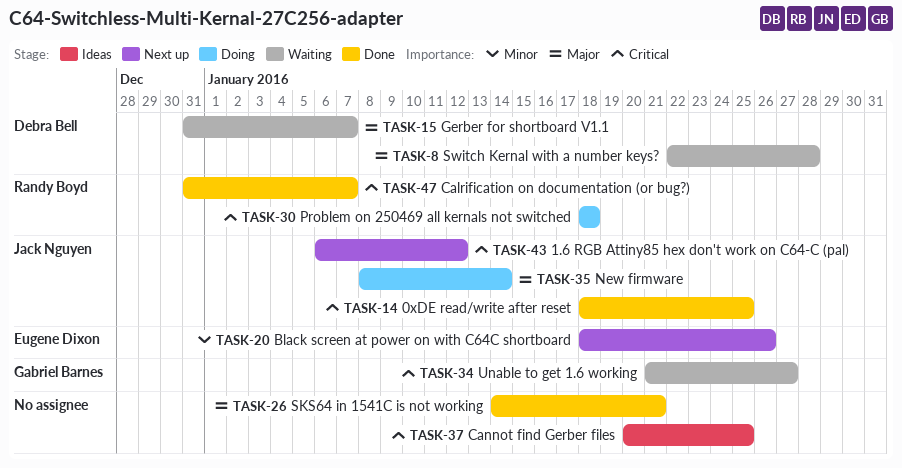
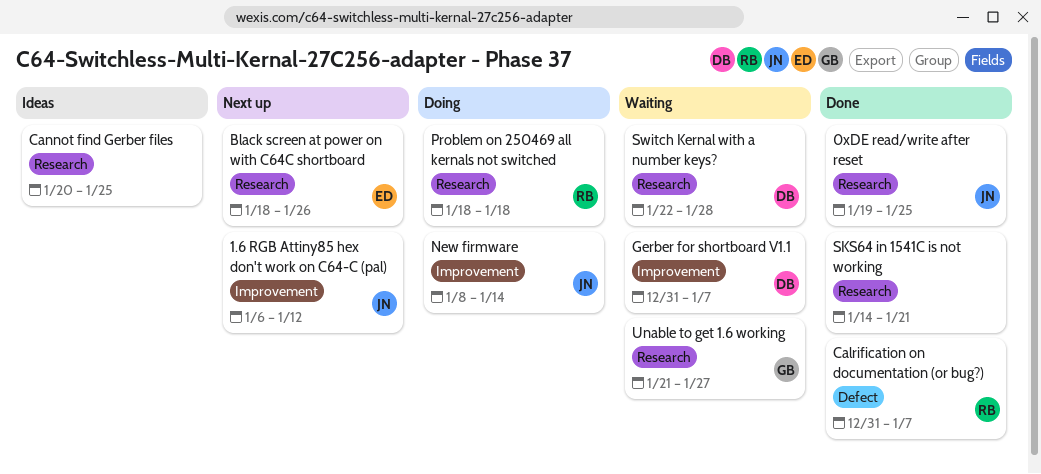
0xDE read/write after reset, start: Jan 18 -> Jan 19

